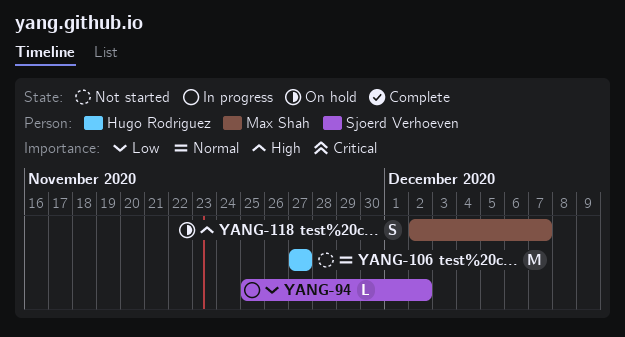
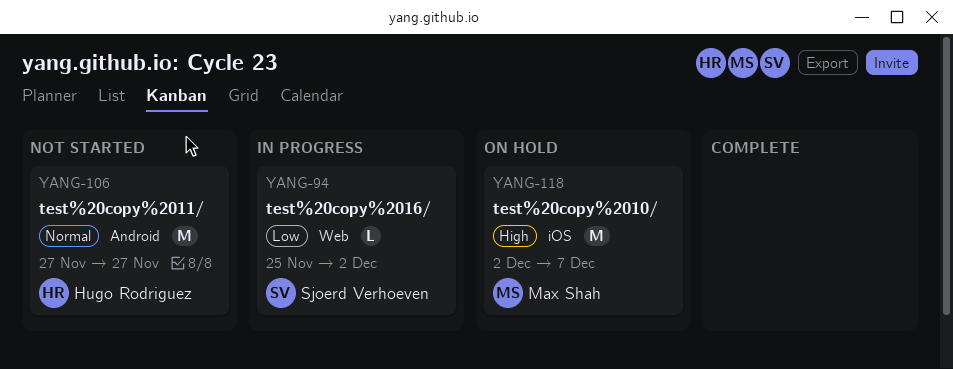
YANG-118, estimate: S -> M

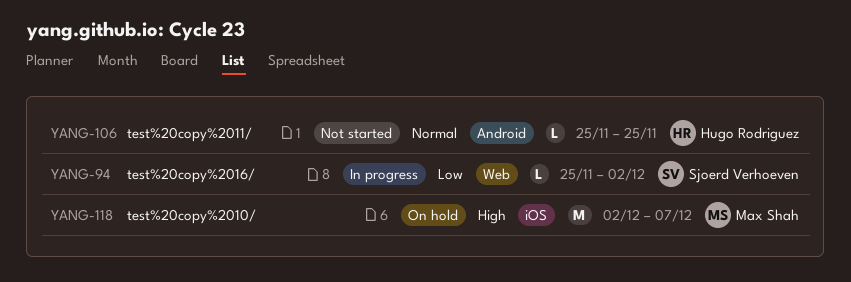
YANG-106, estimate: M -> L
YANG-106, start: Nov 27 -> Nov 25
YANG-106, due: Nov 27 -> Nov 25

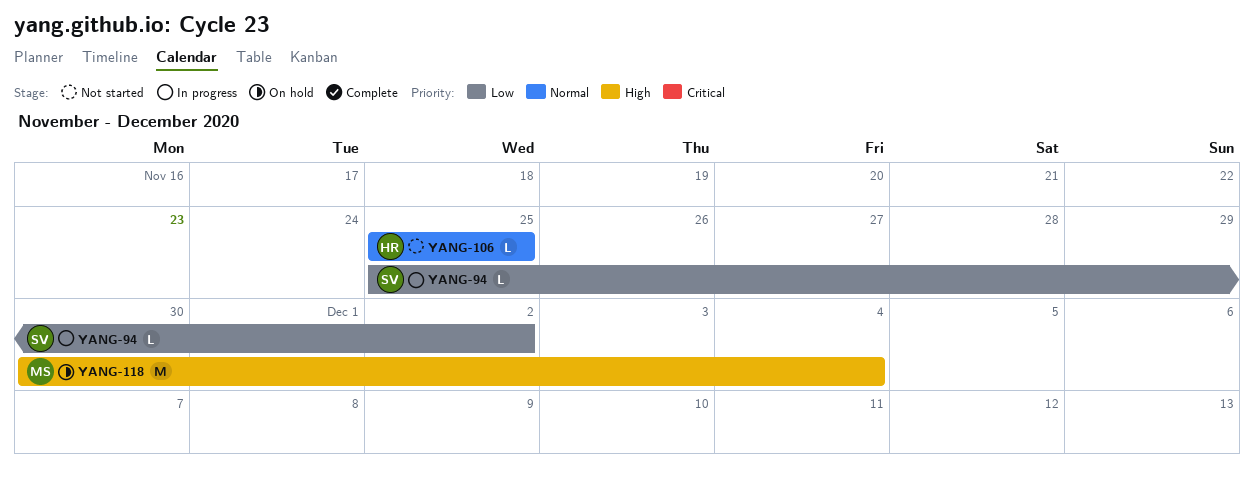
YANG-118, start: Dec 2 -> Nov 30
YANG-118, due: Dec 7 -> Dec 4

